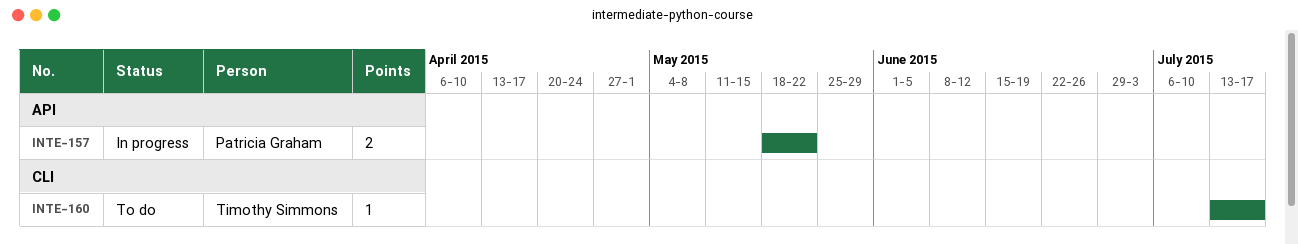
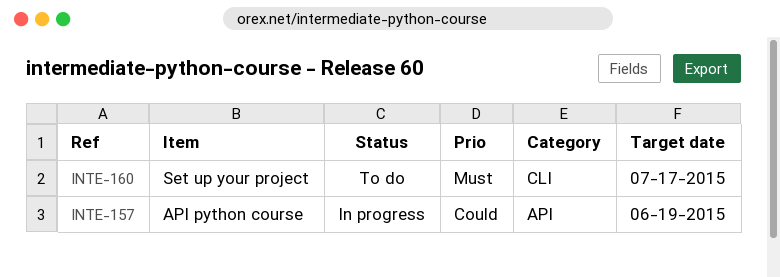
INTE-157, due: May 22 -> Jun 19

